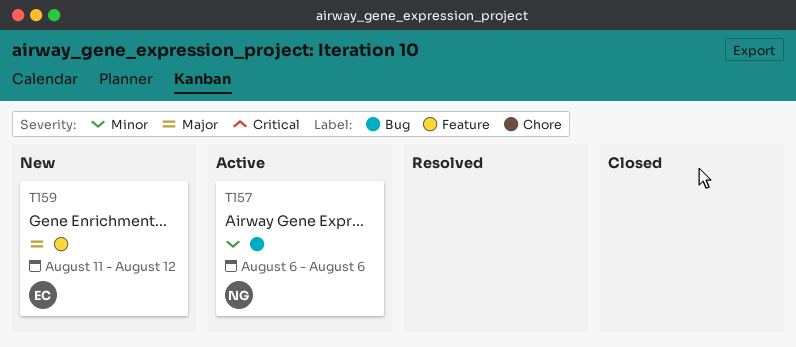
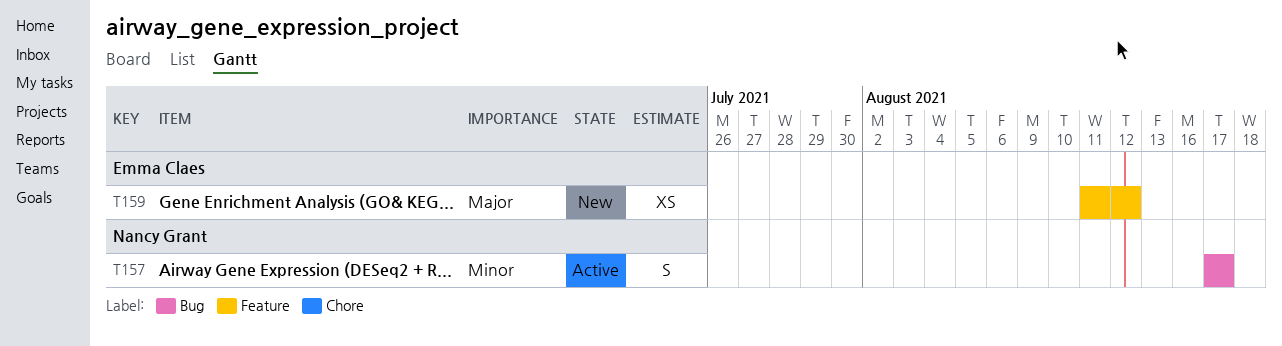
T157, start: Aug 6 -> Aug 17
T157, due: Aug 6 -> Aug 17

